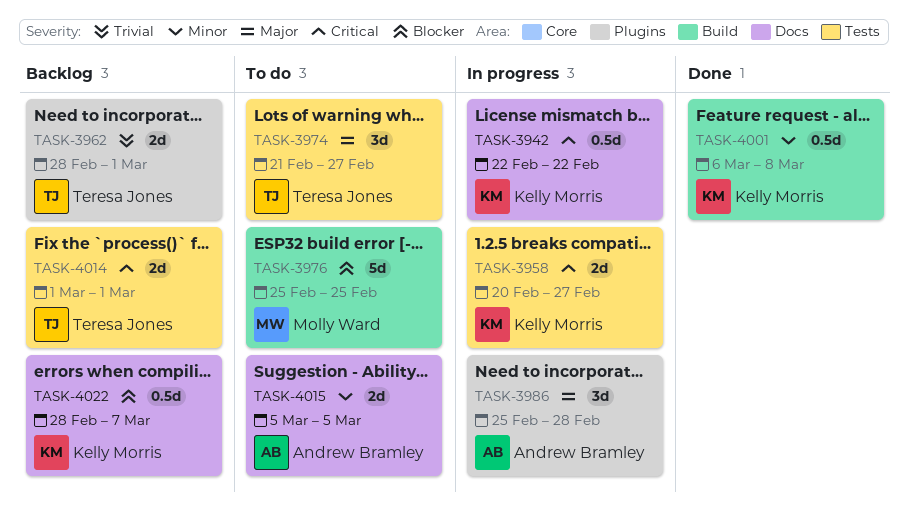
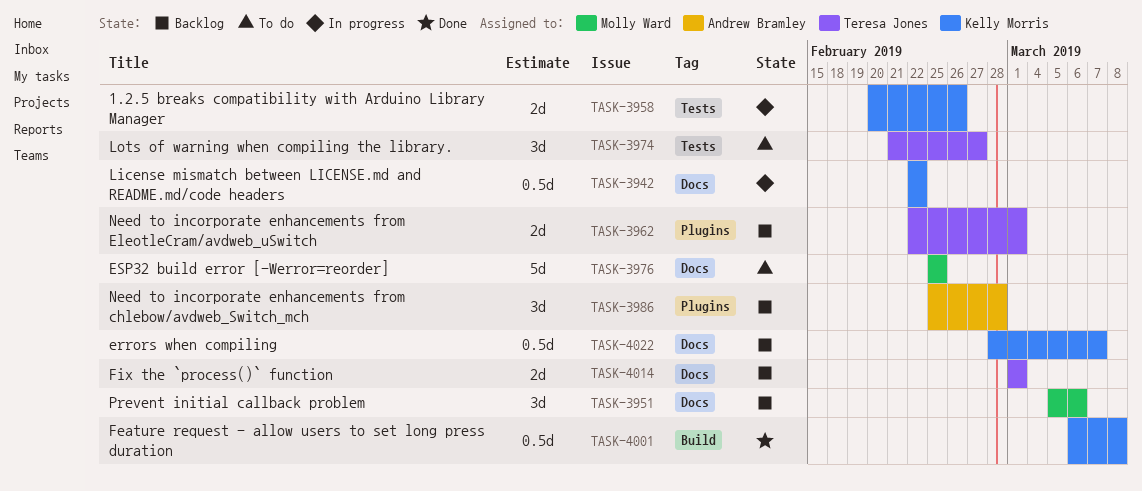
TASK-3951: none -> present
TASK-3958, due: Feb 27 -> Feb 26
TASK-3962, start: Feb 28 -> Feb 22
TASK-3976, label: Build -> Docs
TASK-3986, status: In progress -> Backlog
TASK-4014, label: Tests -> Docs
TASK-4015: present -> none

